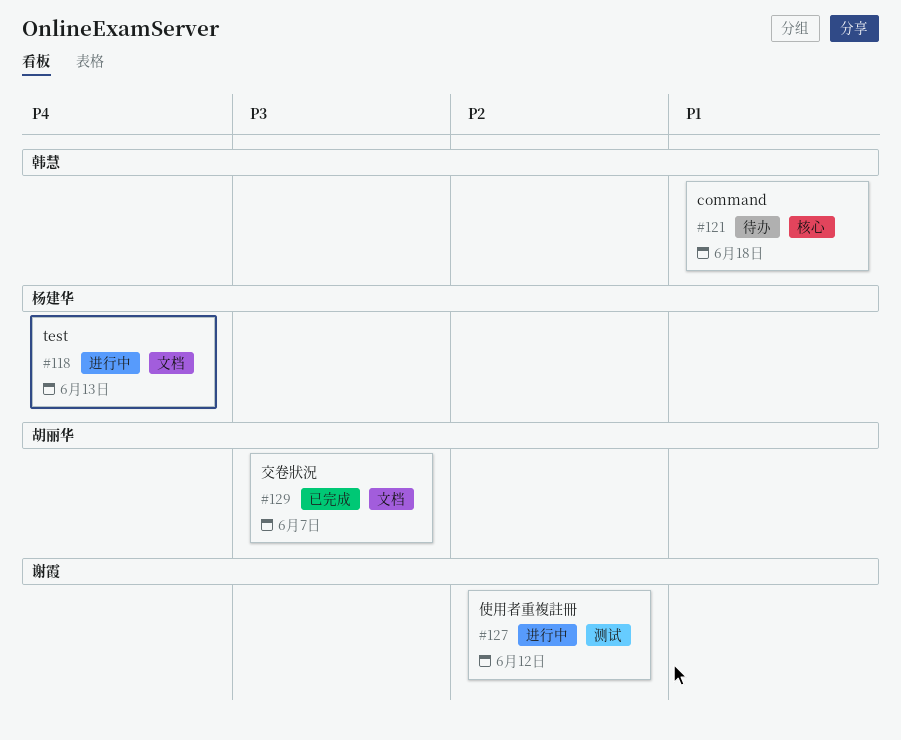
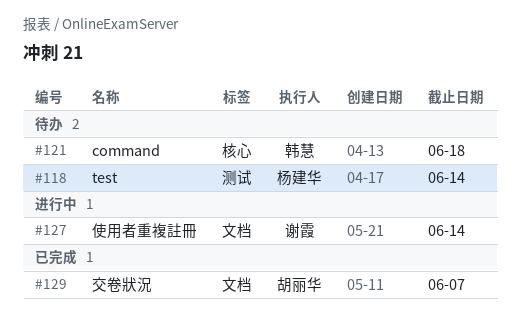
#118, status: 进行中 -> 待办
#118, label: 文档 -> 测试
#118, due: Jun 13 -> Jun 14
#127, label: 测试 -> 文档
#127, due: Jun 12 -> Jun 14

